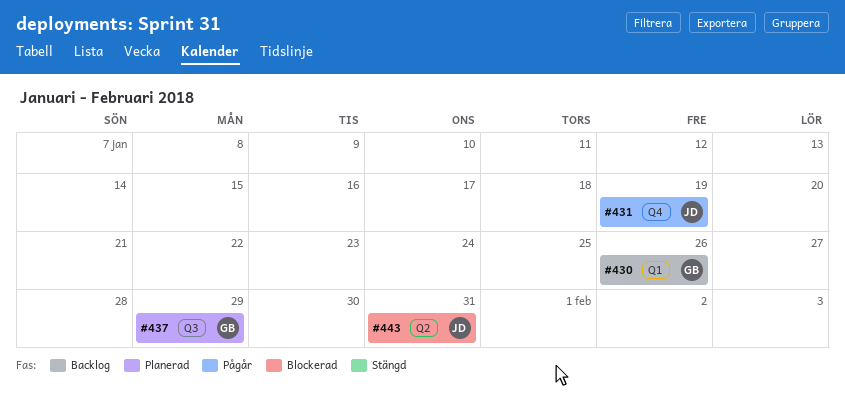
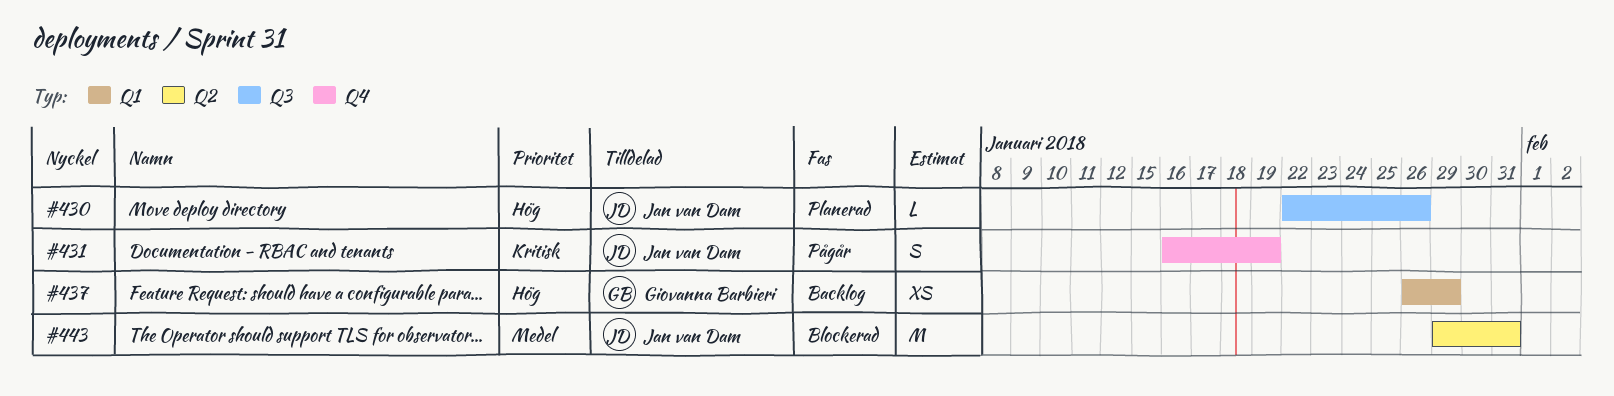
#430, status: Backlog -> Planerad
#430, owner: Giovanna Barbieri -> Jan van Dam
#430, label: Q1 -> Q3
#437, status: Planerad -> Backlog
#437, label: Q3 -> Q1

